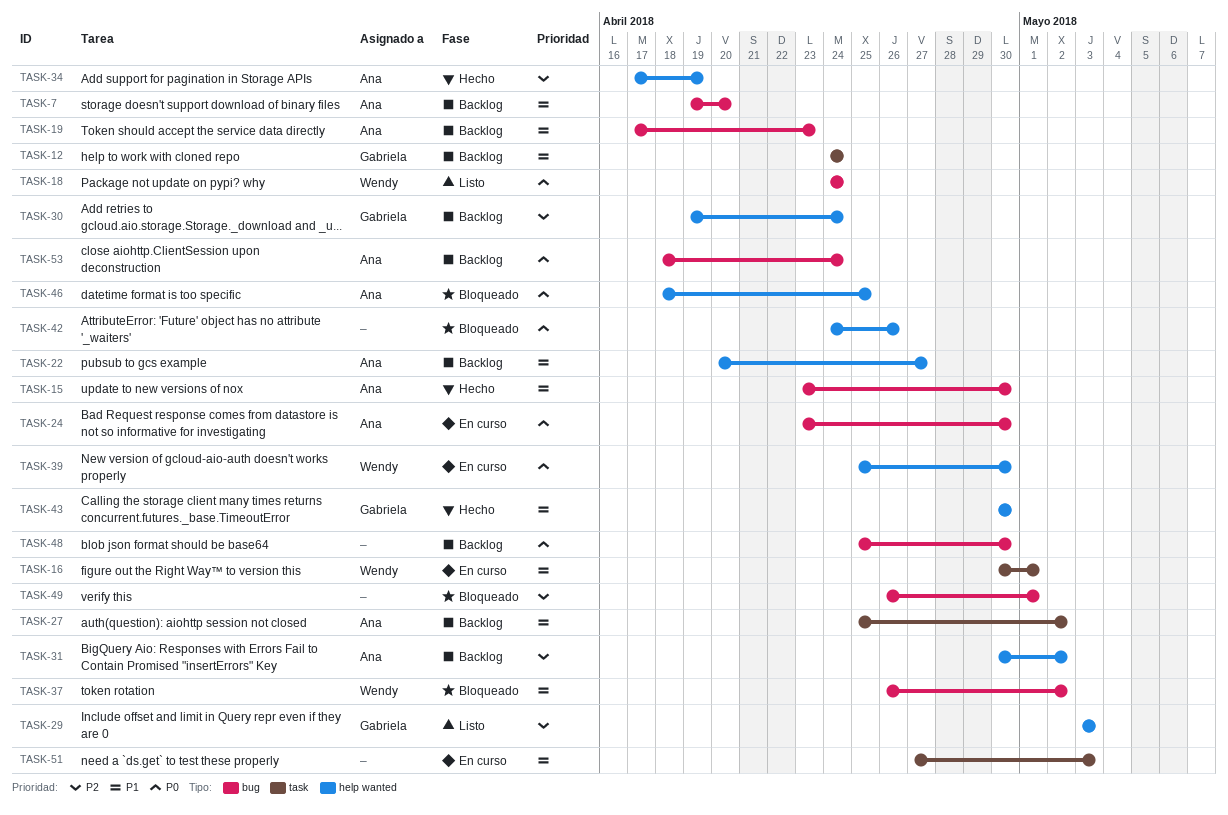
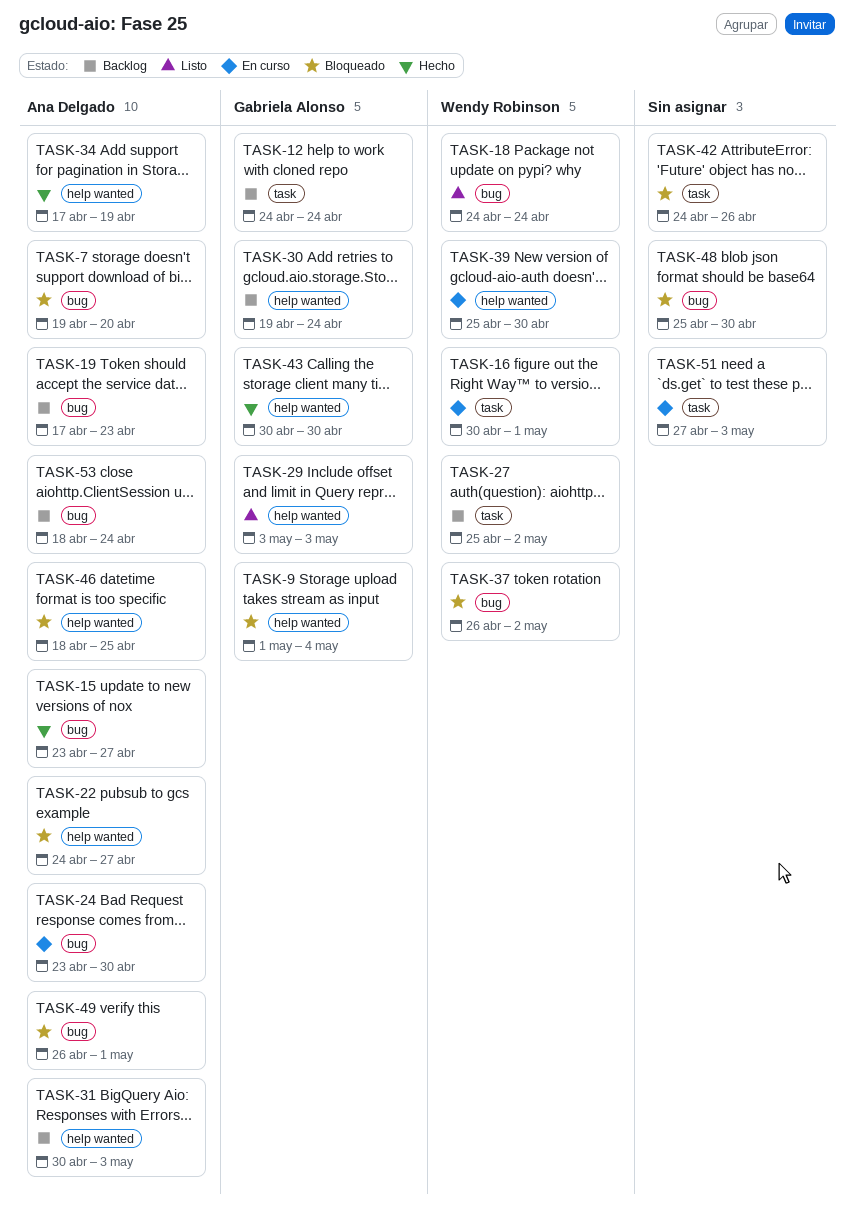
TASK-7, status: Backlog -> Bloqueado
TASK-9: none -> present
TASK-15, due: Apr 30 -> Apr 27
TASK-22, status: Backlog -> Bloqueado
TASK-22, start: Apr 20 -> Apr 24
TASK-27, owner: Ana Delgado -> Wendy Robinson
TASK-31, due: May 2 -> May 3
TASK-42, label: help wanted -> task
TASK-48, status: Backlog -> Bloqueado
TASK-49, owner: none -> Ana Delgado

